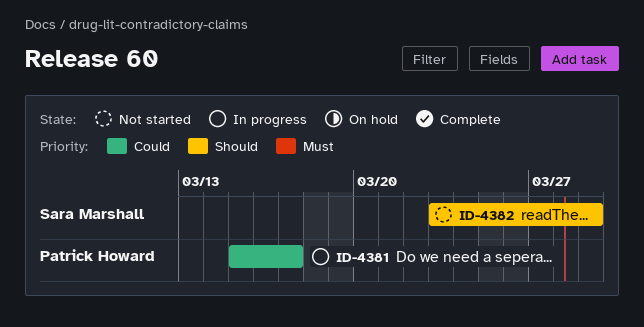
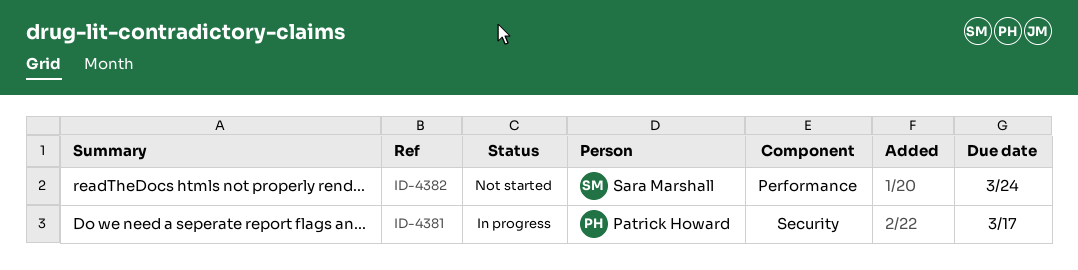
ID-4382, due: Mar 29 -> Mar 24

